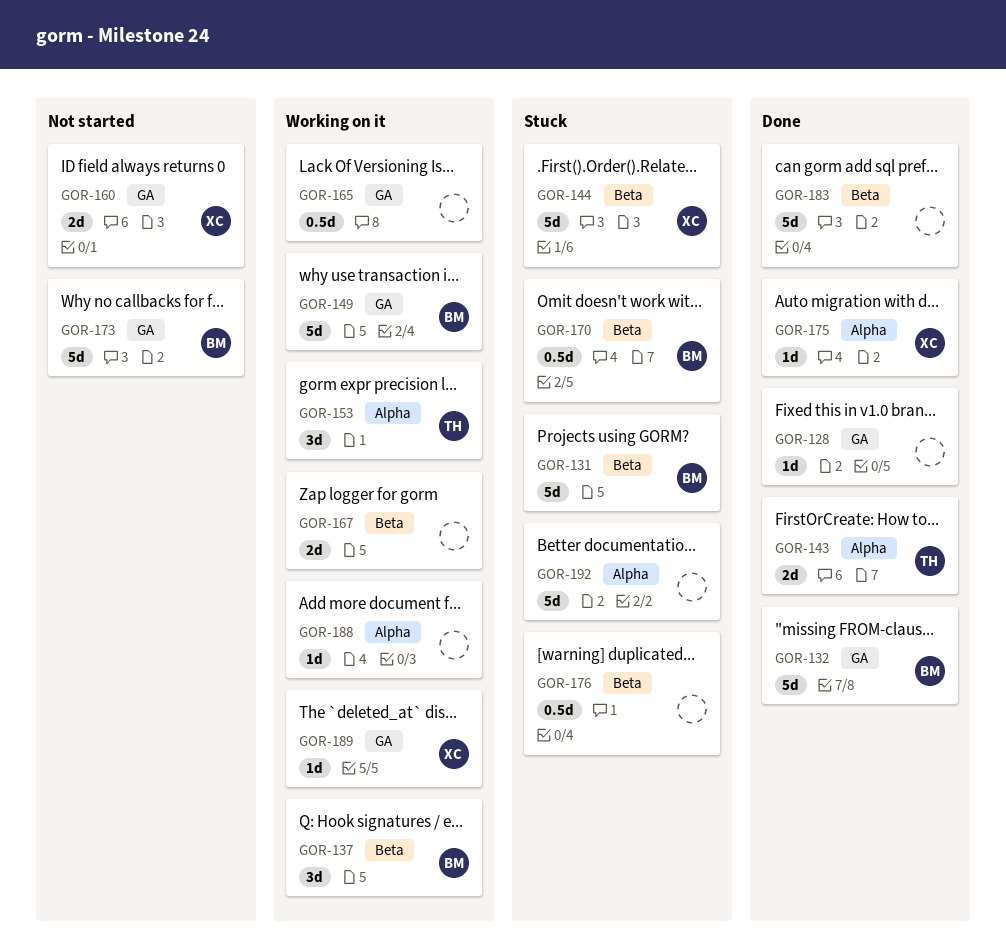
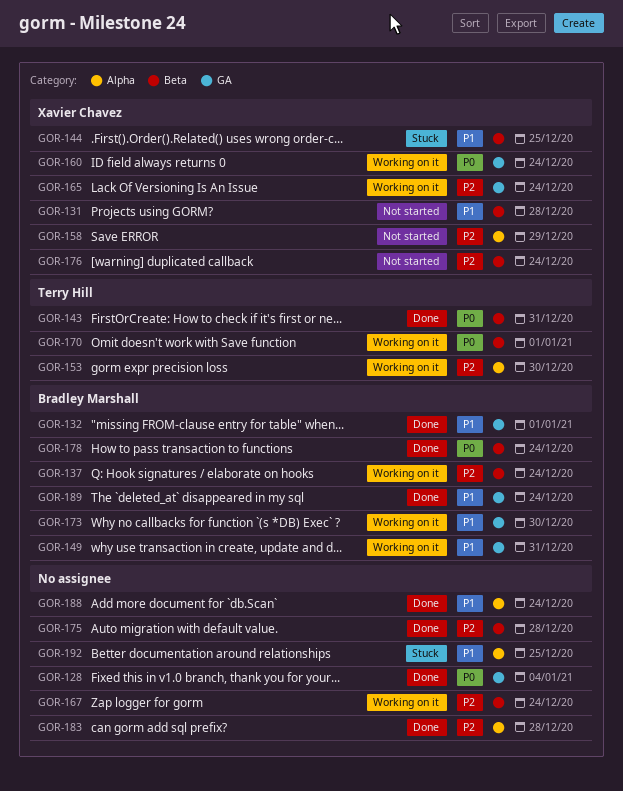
GOR-131, status: Stuck -> Not started
GOR-131, owner: Bradley Marshall -> Xavier Chavez
GOR-143, label: Alpha -> Beta
GOR-158: none -> present
GOR-160, status: Not started -> Working on it
GOR-165, owner: none -> Xavier Chavez
GOR-170, status: Stuck -> Working on it
GOR-170, owner: Bradley Marshall -> Terry Hill
GOR-173, status: Not started -> Working on it
GOR-175, owner: Xavier Chavez -> none
GOR-175, label: Alpha -> Beta
GOR-176, status: Stuck -> Not started
GOR-176, owner: none -> Xavier Chavez
GOR-178: none -> present
GOR-183, label: Beta -> Alpha
GOR-188, status: Working on it -> Done
GOR-189, status: Working on it -> Done
GOR-189, owner: Xavier Chavez -> Bradley Marshall

